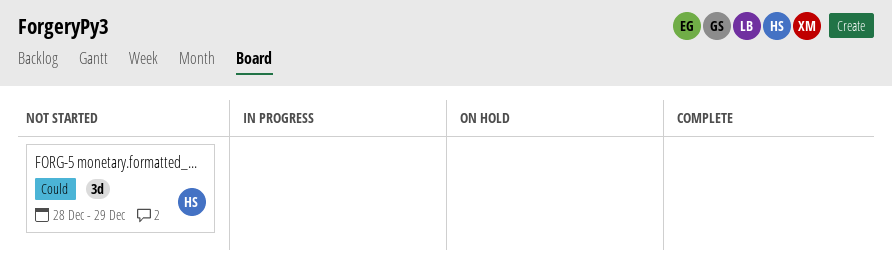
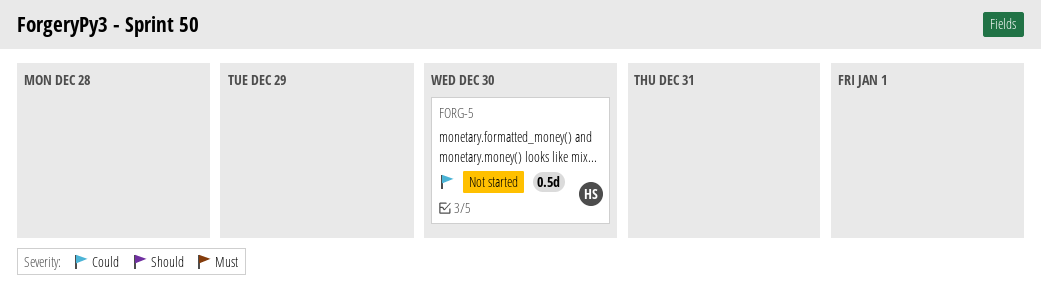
FORG-5, estimate: 3d -> 0.5d
FORG-5, due: Dec 29 -> Dec 30

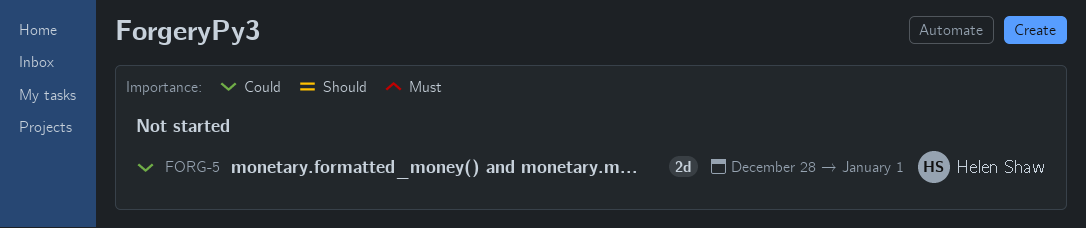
FORG-5, estimate: 0.5d -> 2d
FORG-5, due: Dec 30 -> Jan 1

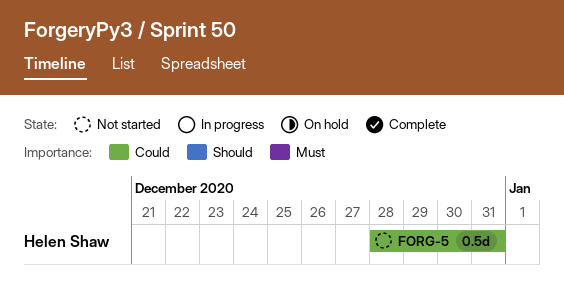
FORG-5, estimate: 2d -> 0.5d
FORG-5, due: Jan 1 -> Dec 31

